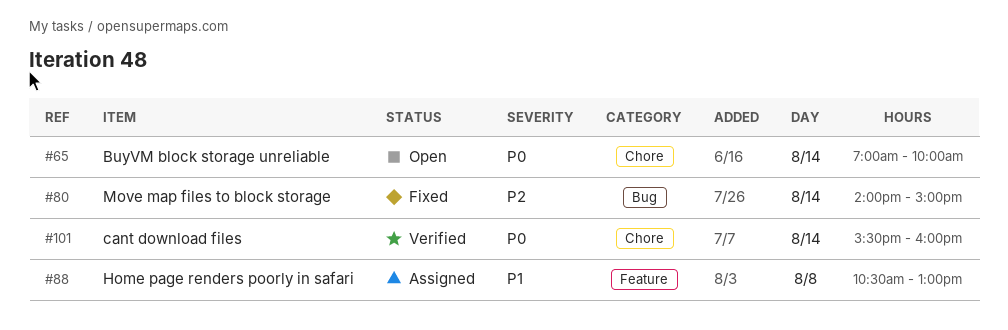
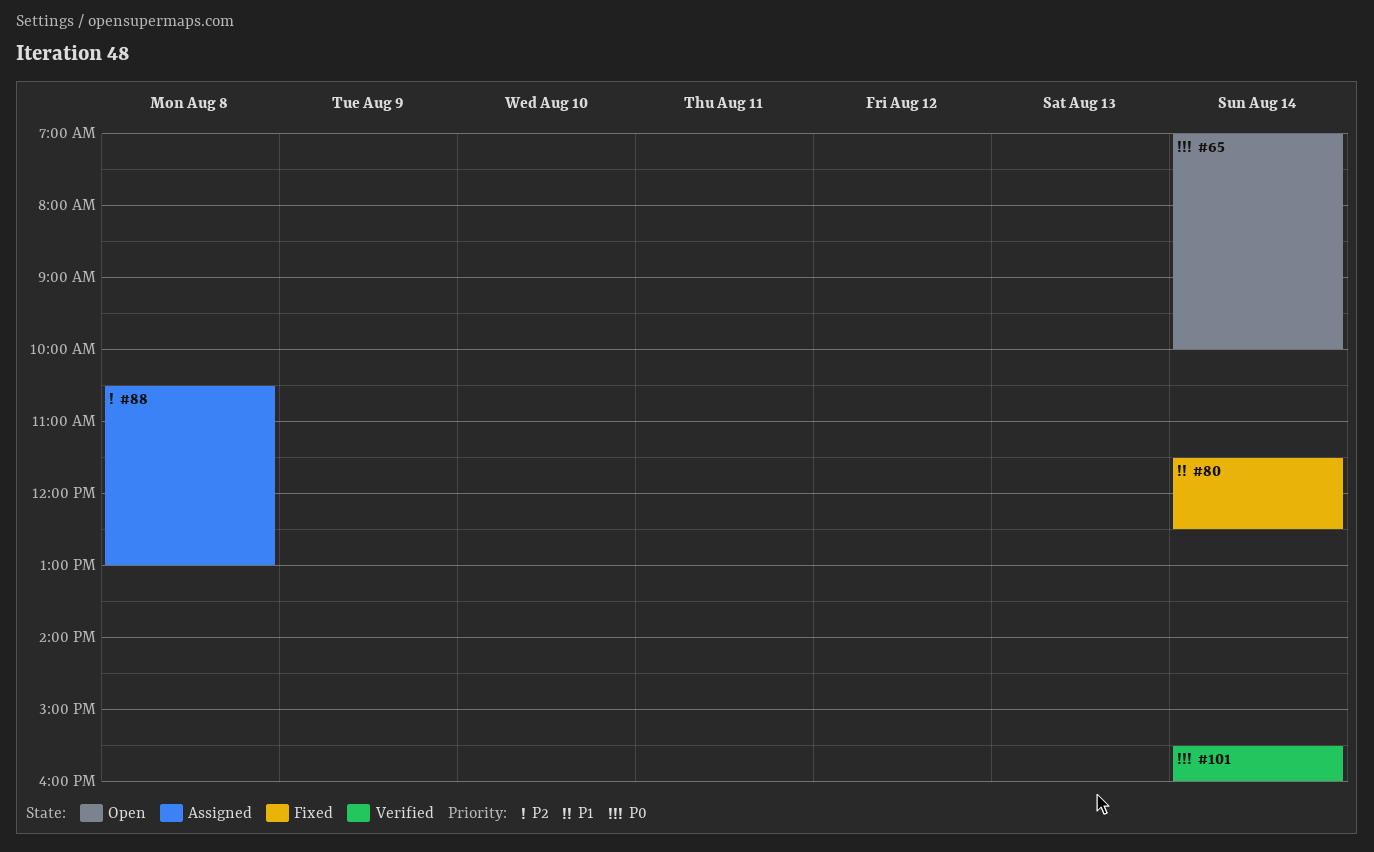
#80, priority: P2 -> P1
#80, begins: 14:00 -> 11:30
#80, ends: 15:00 -> 12:30
#88, priority: P1 -> P2

